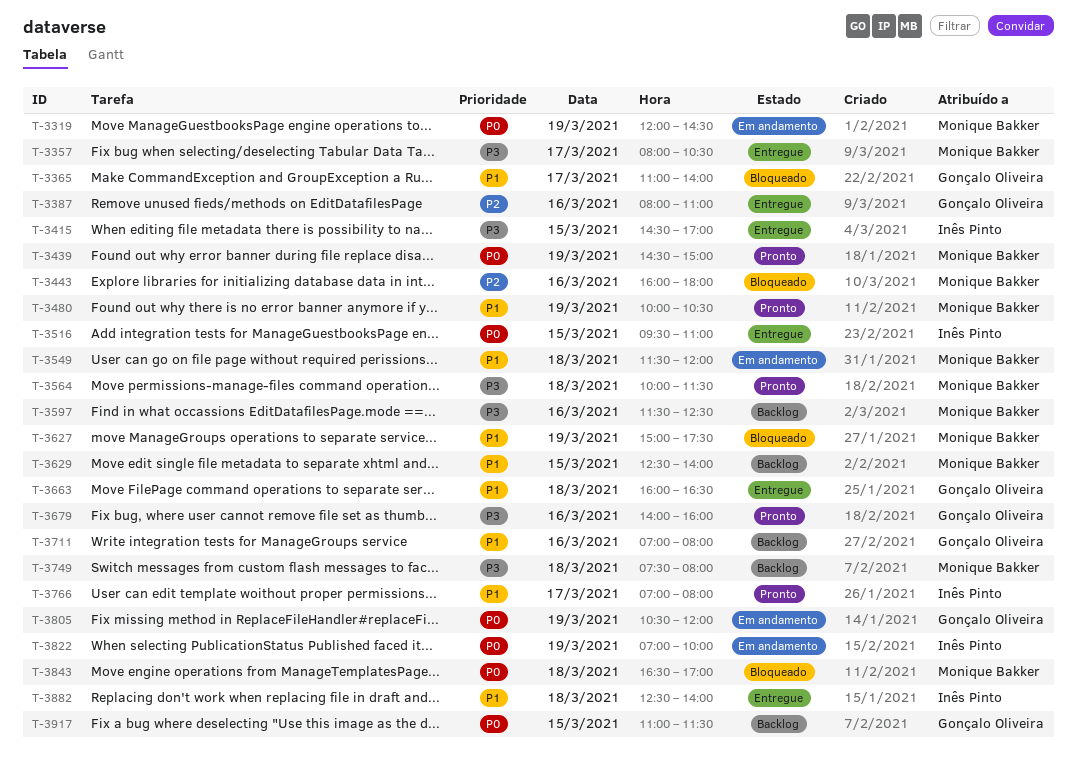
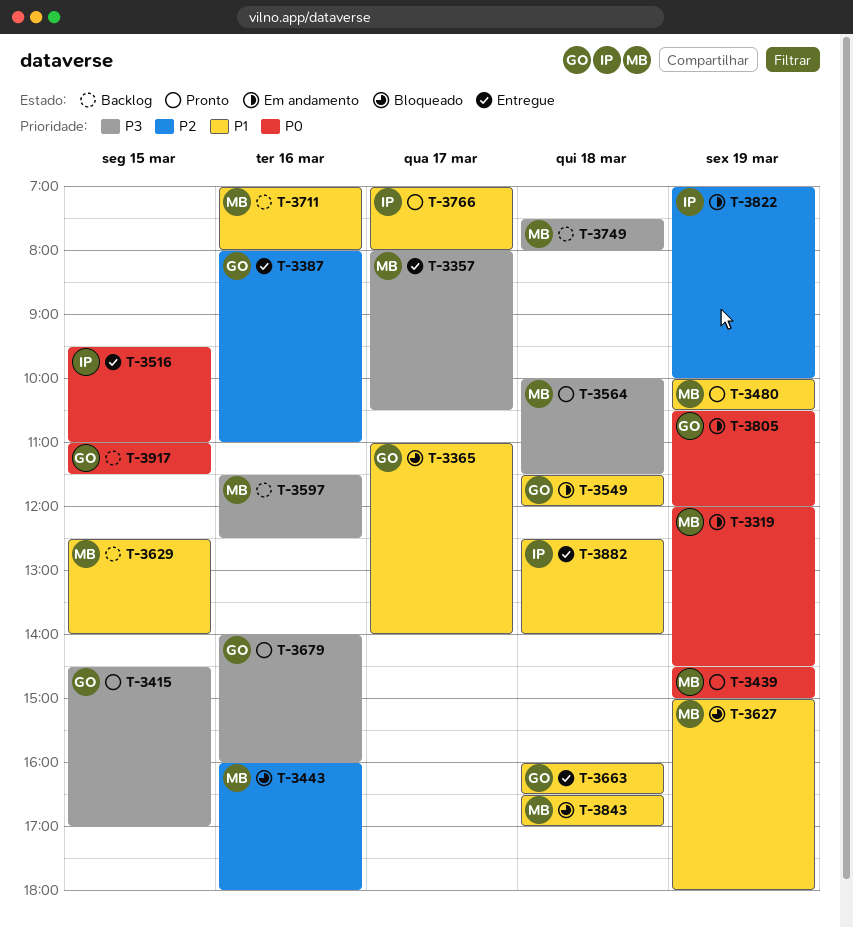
T-3415, status: Entregue -> Pronto
T-3415, owner: Inês Pinto -> Gonçalo Oliveira
T-3549, owner: Monique Bakker -> Gonçalo Oliveira
T-3627, ends: 17:30 -> 18:00
T-3711, owner: Gonçalo Oliveira -> Monique Bakker
T-3822, priority: P0 -> P2
T-3843, priority: P0 -> P1

